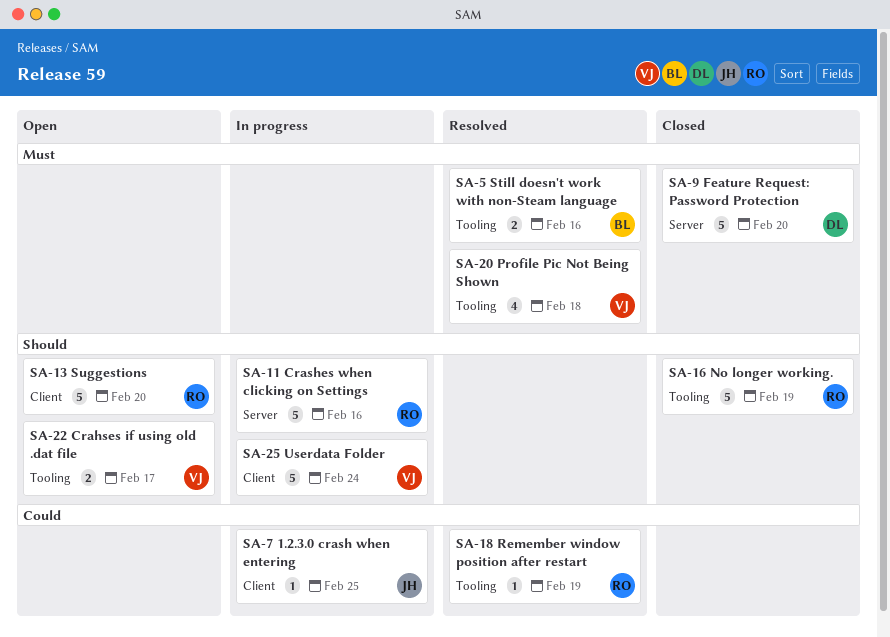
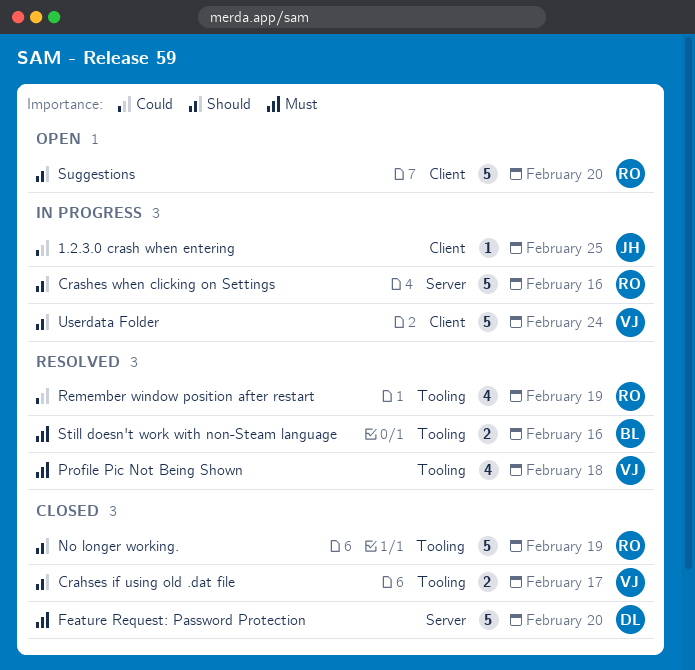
Crahses if using old .dat file, status: Open -> Closed
Remember window position after restart, estimate: 1 -> 4

